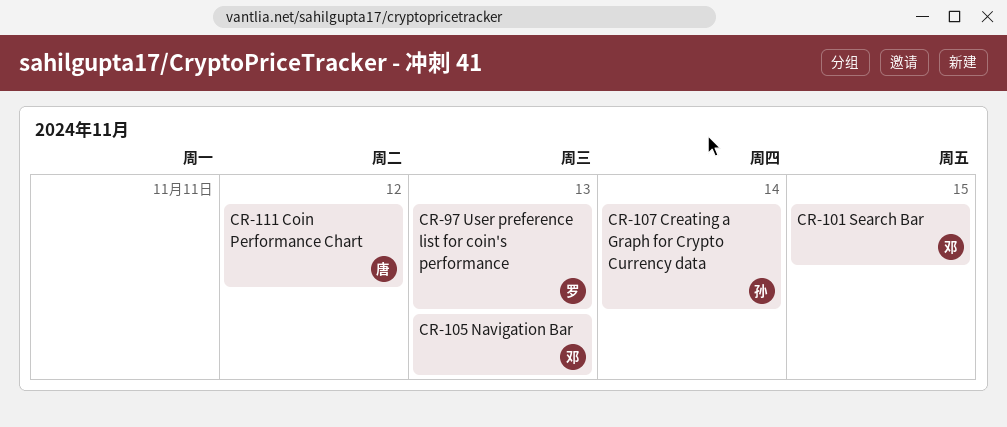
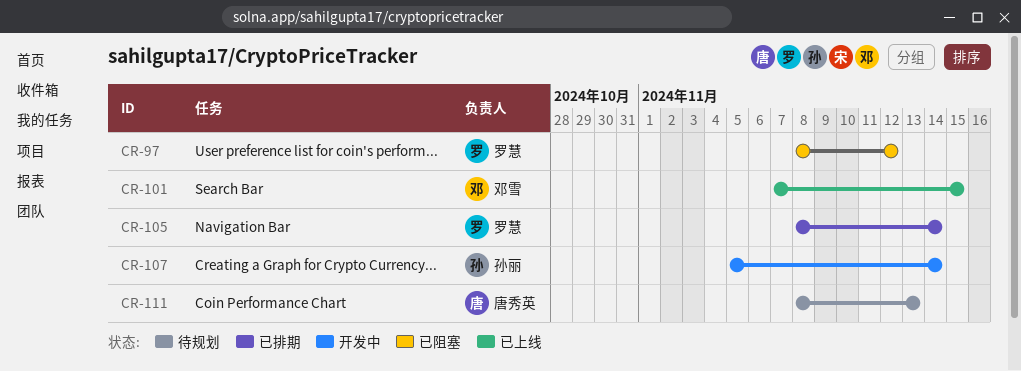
CR-97, due: Nov 13 -> Nov 12
CR-105, owner: 邓雪 -> 罗慧
CR-105, due: Nov 13 -> Nov 14
CR-111, due: Nov 12 -> Nov 13

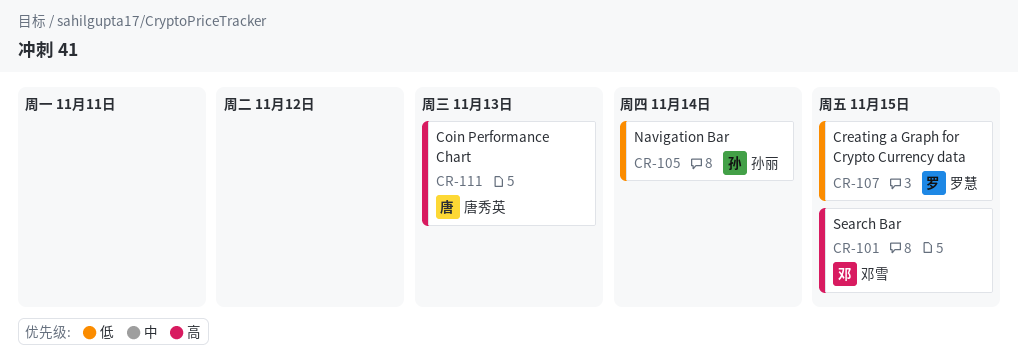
CR-97: present -> none
CR-105, owner: 罗慧 -> 孙丽
CR-107, owner: 孙丽 -> 罗慧
CR-107, due: Nov 14 -> Nov 15

